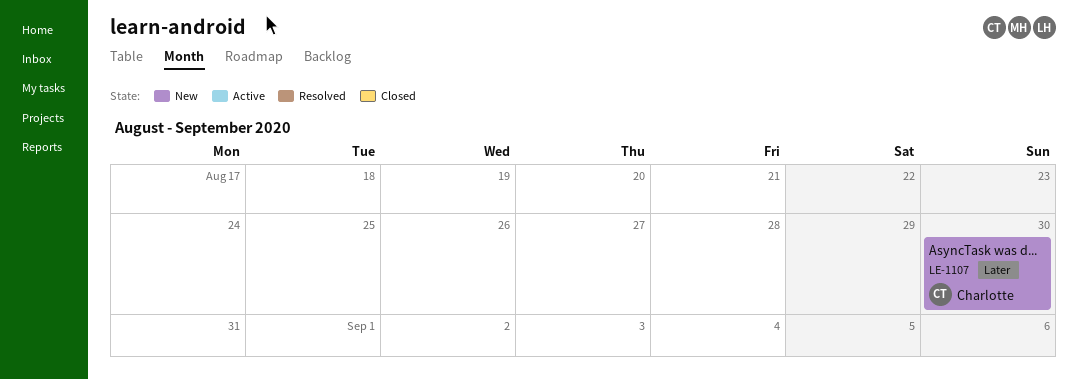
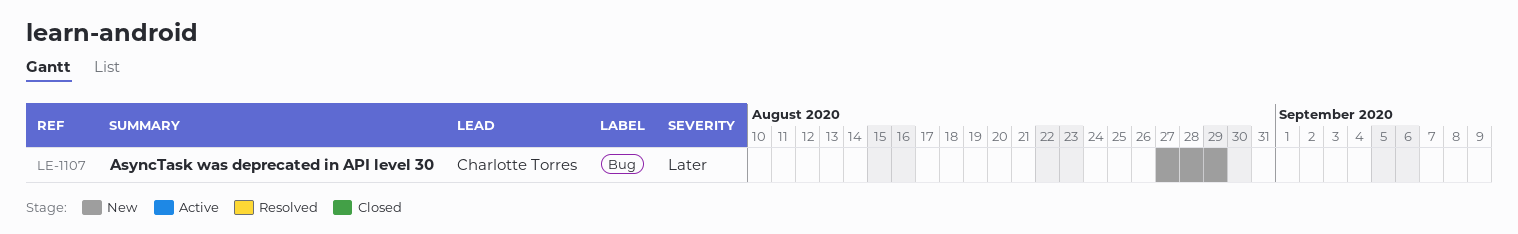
LE-1107, due: Aug 30 -> Aug 29

